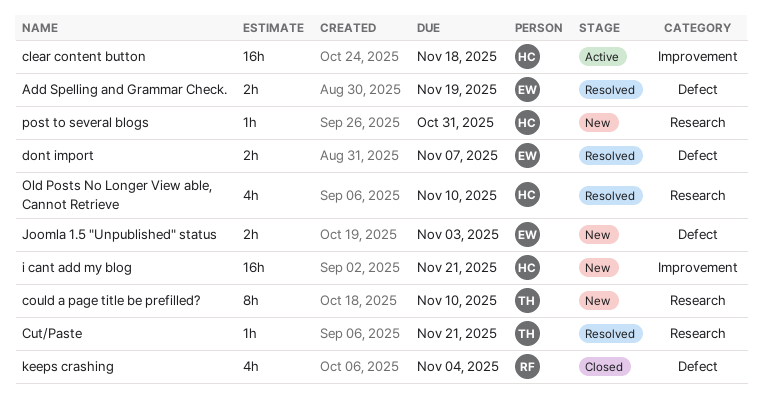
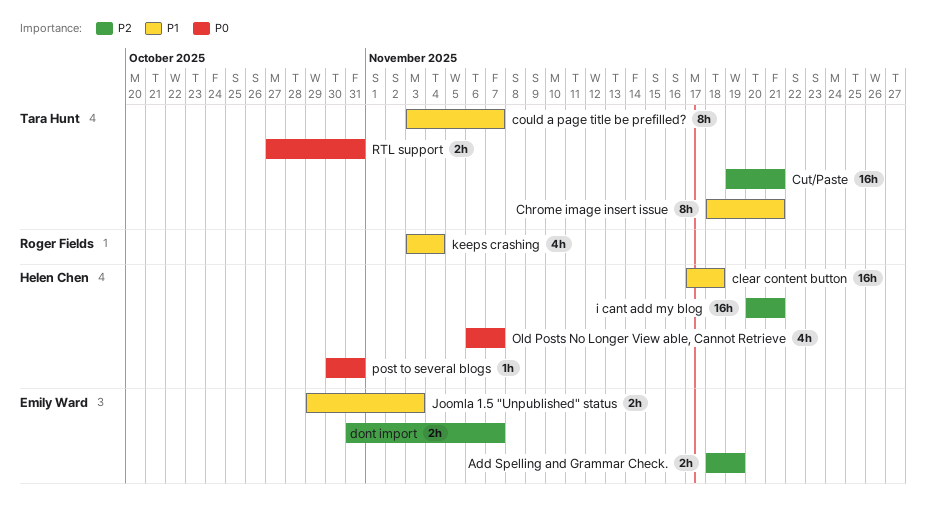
Chrome image insert issue: none -> present
could a page title be prefilled?, due: Nov 10 -> Nov 7
Cut/Paste, estimate: 1h -> 16h
Old Posts No Longer View able, Cannot Retrieve, due: Nov 10 -> Nov 7
RTL support: none -> present

